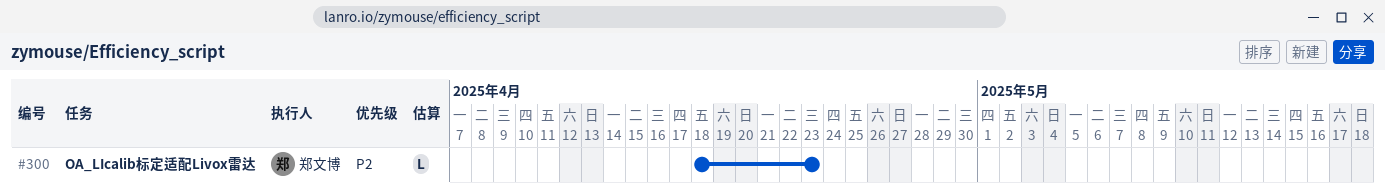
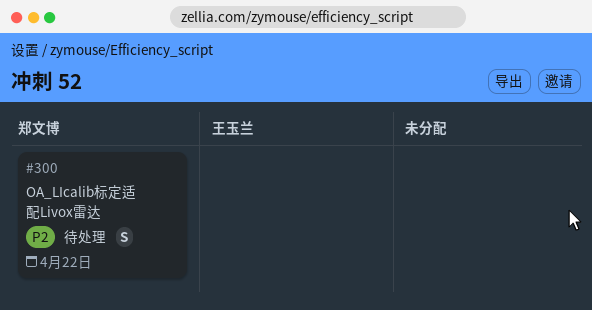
#300, estimate: L -> S
#300, due: Apr 23 -> Apr 22

